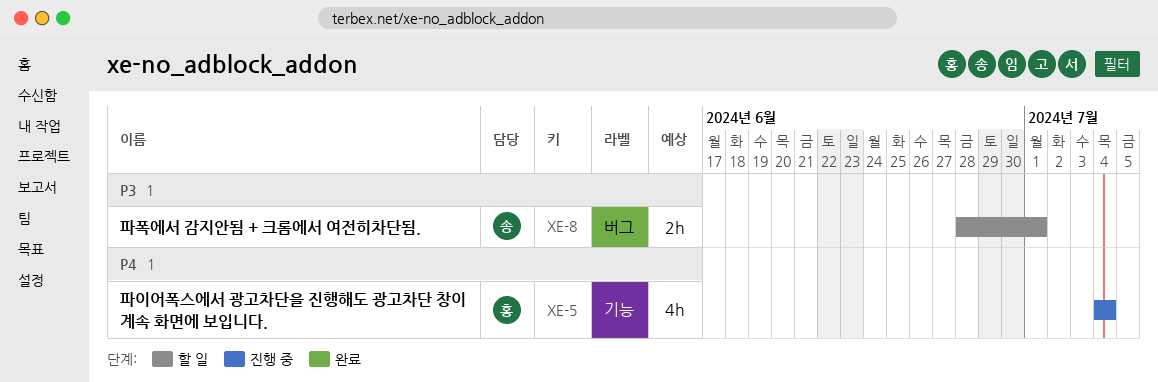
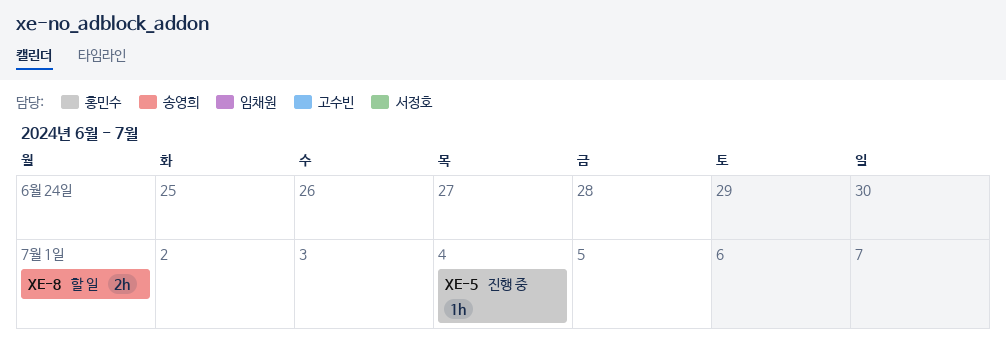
XE-5, estimate: 4h -> 1h

